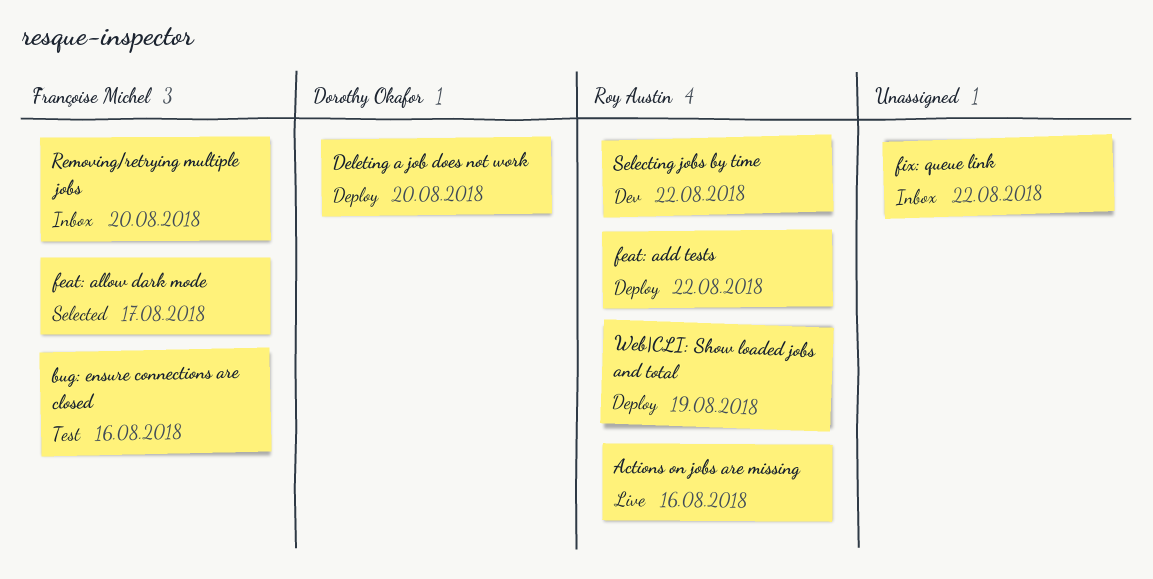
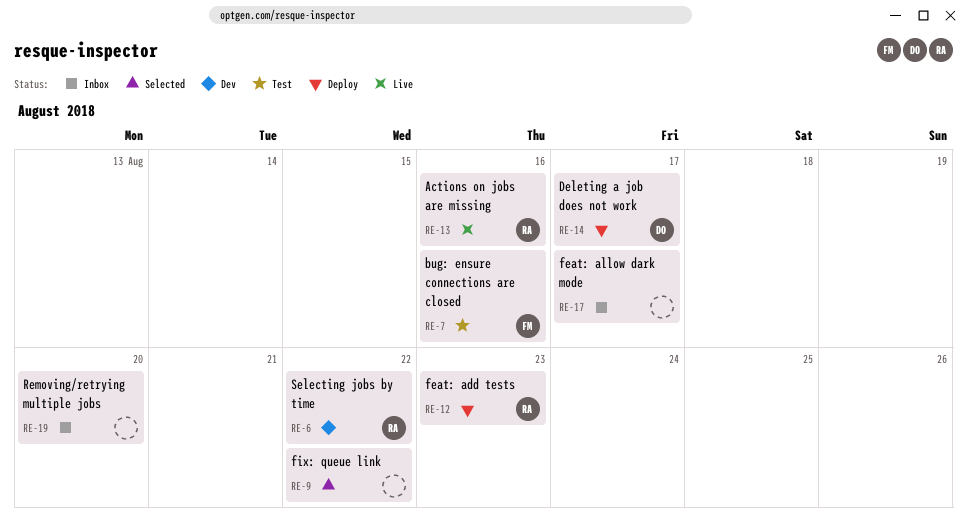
Deleting a job does not work, due: Aug 20 -> Aug 17
feat: add tests, due: Aug 22 -> Aug 23
feat: allow dark mode, status: Selected -> Inbox
feat: allow dark mode, owner: Françoise Michel -> none
fix: queue link, status: Inbox -> Selected
Removing/retrying multiple jobs, owner: Françoise Michel -> none
Web|CLI: Show loaded jobs and total: present -> none

